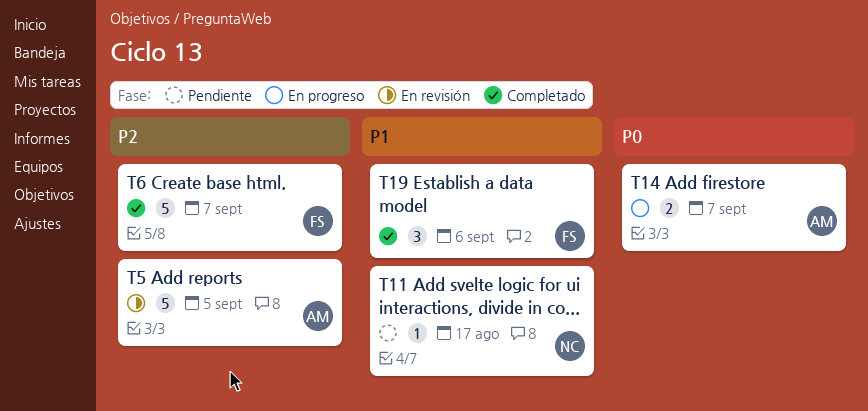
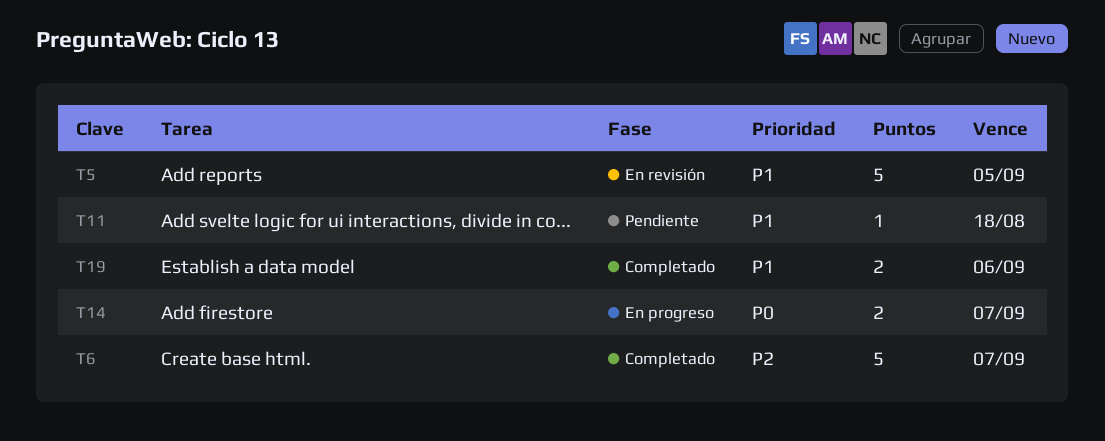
T5, priority: P2 -> P1
T11, due: Aug 17 -> Aug 18
T19, estimate: 3 -> 2

